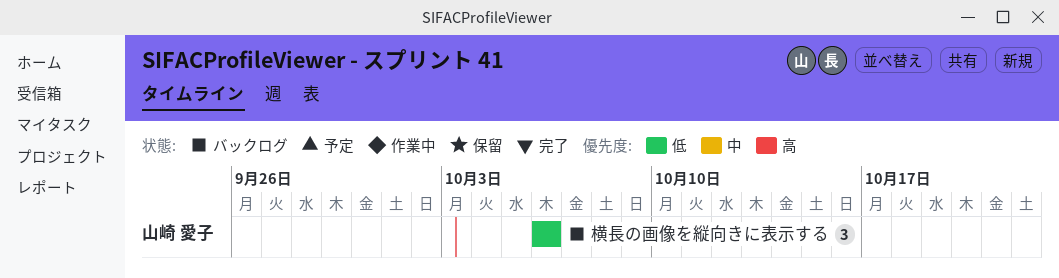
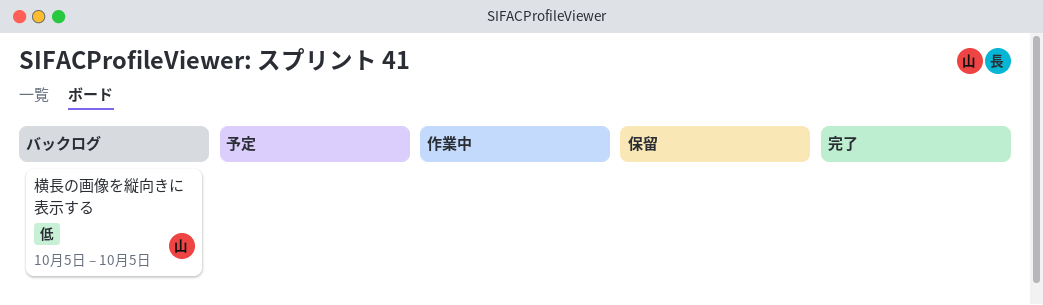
横長の画像を縦向きに表示する, start: Oct 6 -> Oct 5
横長の画像を縦向きに表示する, due: Oct 6 -> Oct 5

